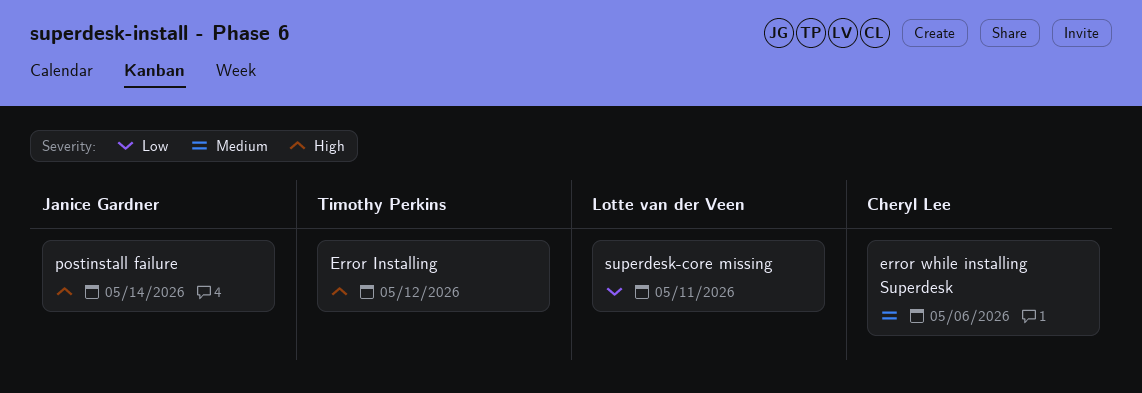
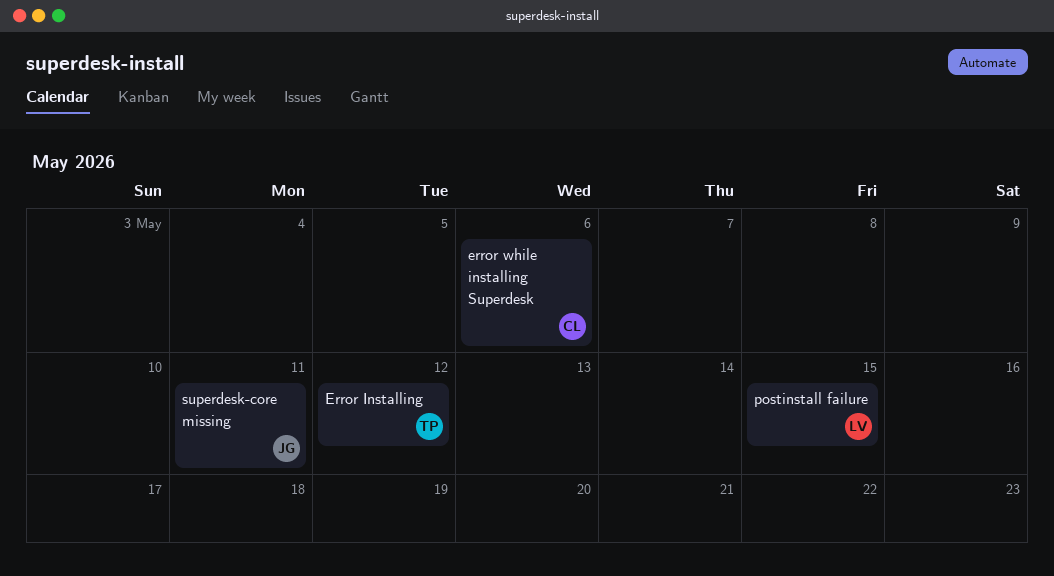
postinstall failure, owner: Janice Gardner -> Lotte van der Veen
postinstall failure, due: May 14 -> May 15
superdesk-core missing, owner: Lotte van der Veen -> Janice Gardner

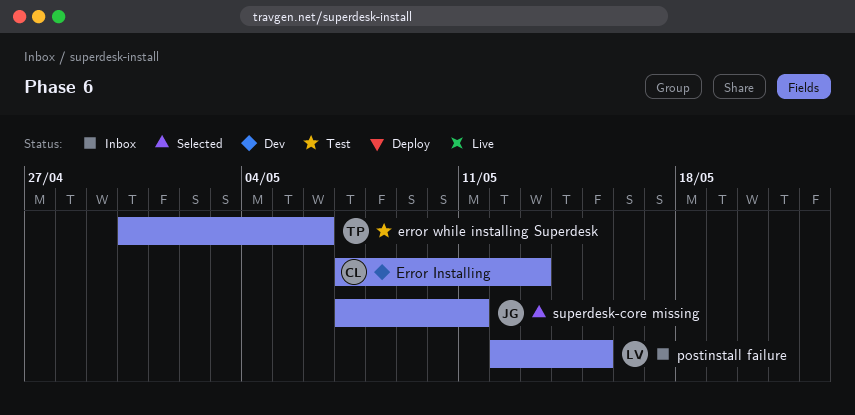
Error Installing, owner: TP -> CL
Error Installing, due: May 12 -> May 13
error while installing Superdesk, owner: CL -> TP

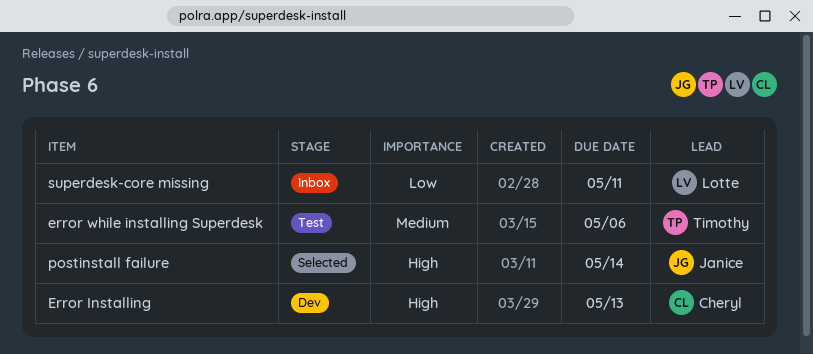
postinstall failure, status: Inbox -> Selected
postinstall failure, owner: Lotte -> Janice
postinstall failure, due: May 15 -> May 14
superdesk-core missing, status: Selected -> Inbox
superdesk-core missing, owner: Janice -> Lotte

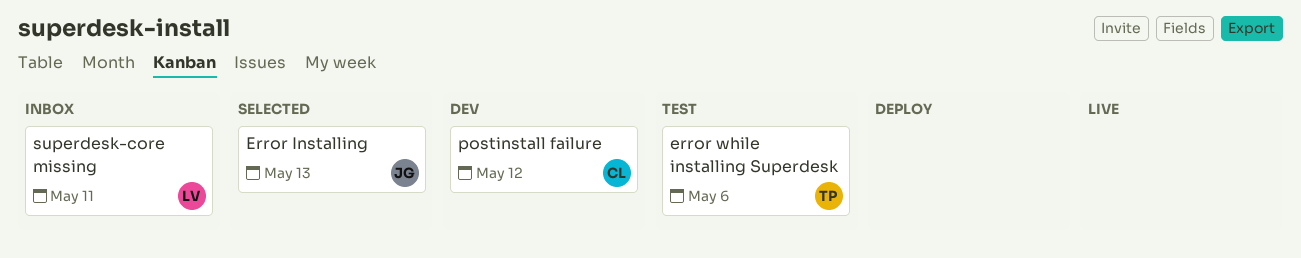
Error Installing, status: Dev -> Selected
Error Installing, owner: Cheryl -> Janice
postinstall failure, status: Selected -> Dev
postinstall failure, owner: Janice -> Cheryl
postinstall failure, due: May 14 -> May 12

